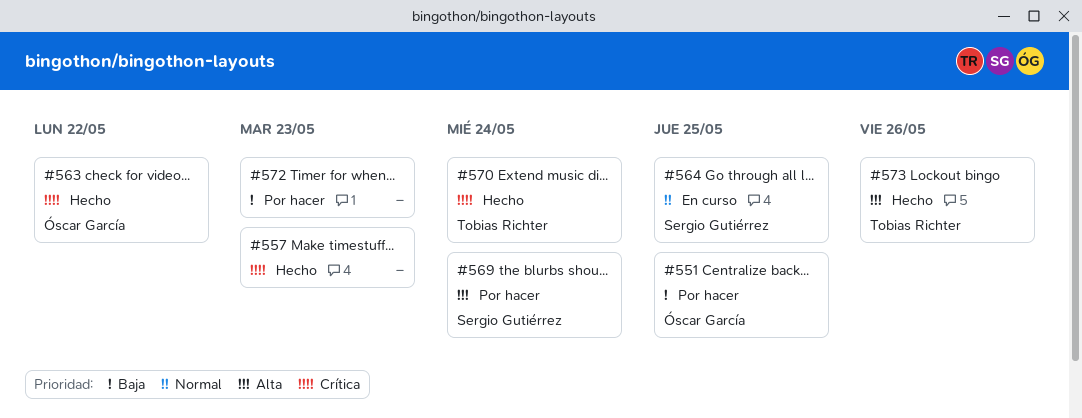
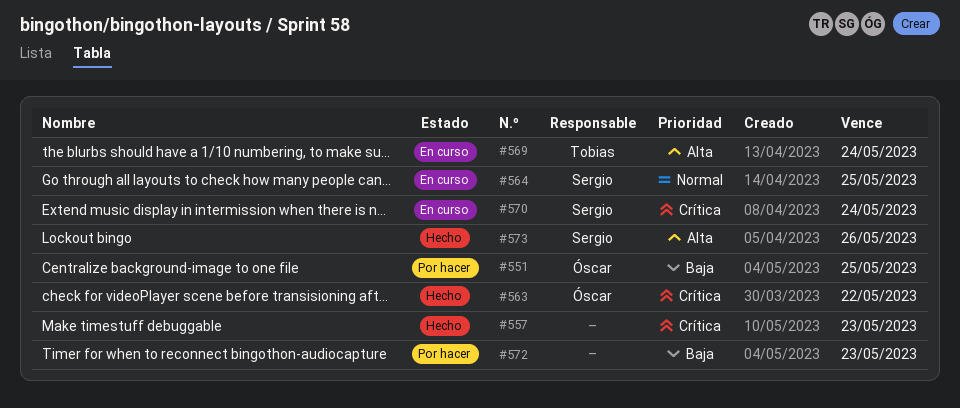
#569, status: Por hacer -> En curso
#569, owner: Sergio Gutiérrez -> Tobias Richter
#570, status: Hecho -> En curso
#570, owner: Tobias Richter -> Sergio Gutiérrez
#573, owner: Tobias Richter -> Sergio Gutiérrez

